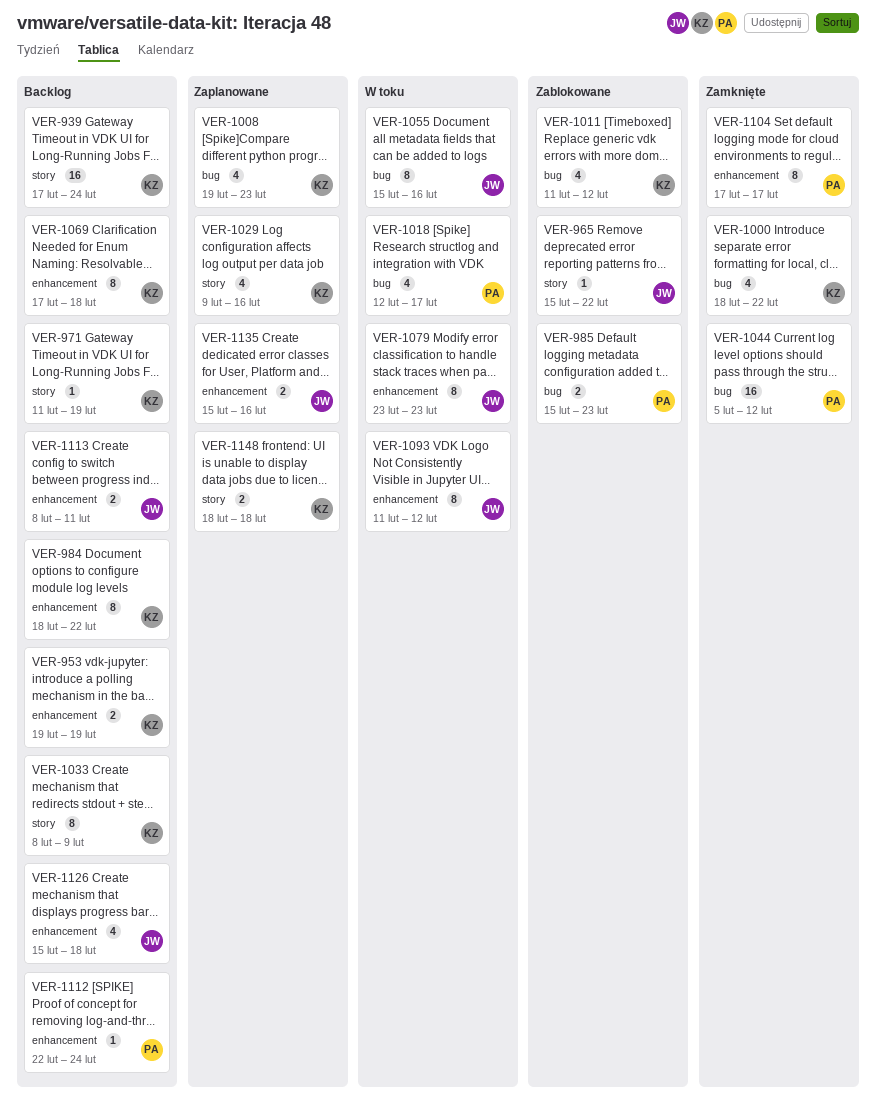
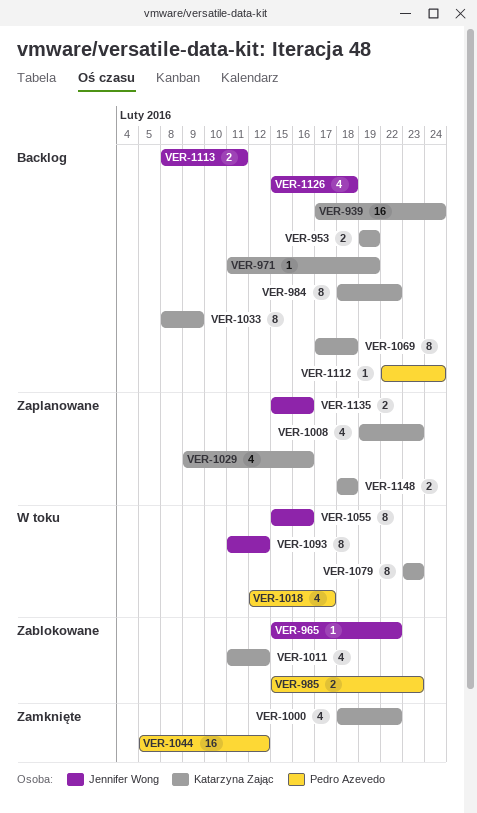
VER-1079, owner: Jennifer Wong -> Katarzyna Zając
VER-1104: present -> none

